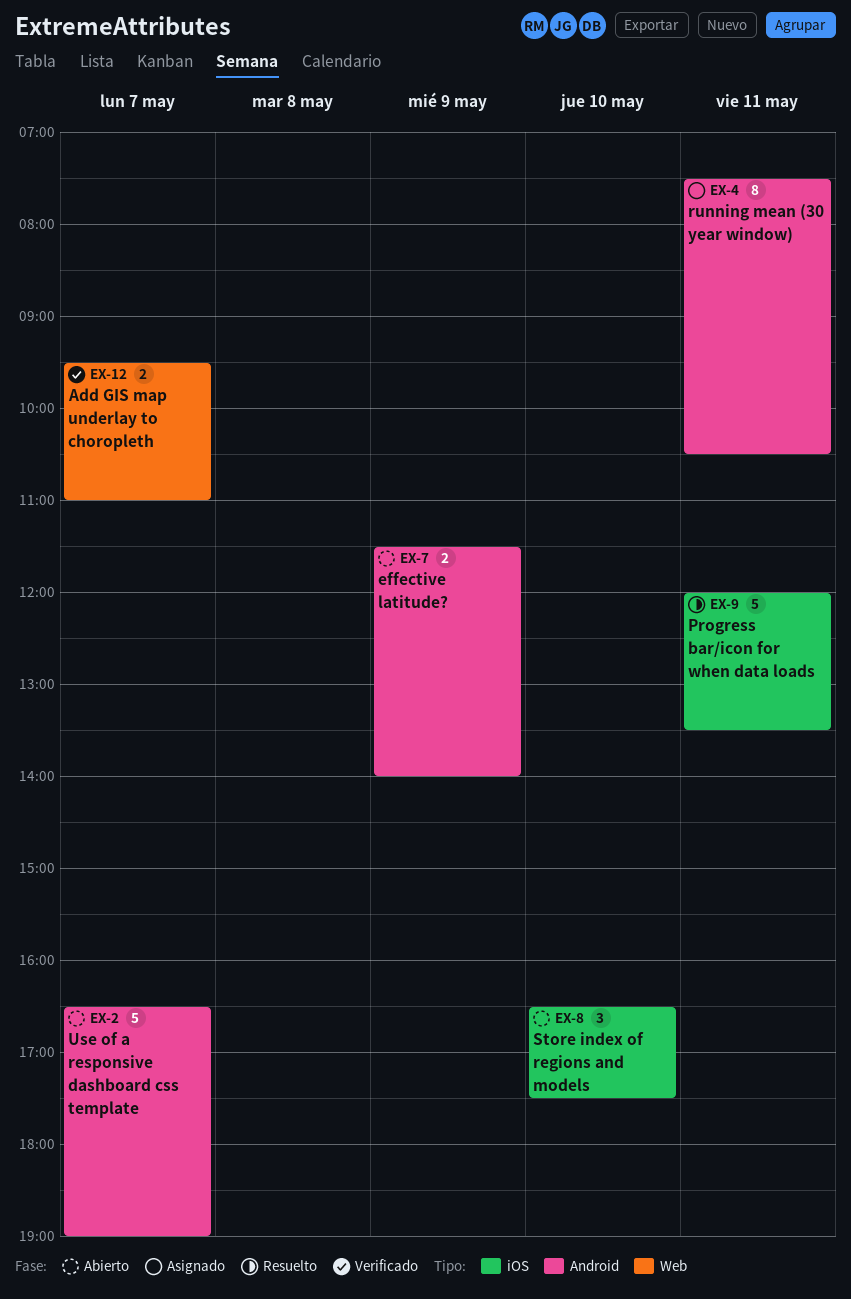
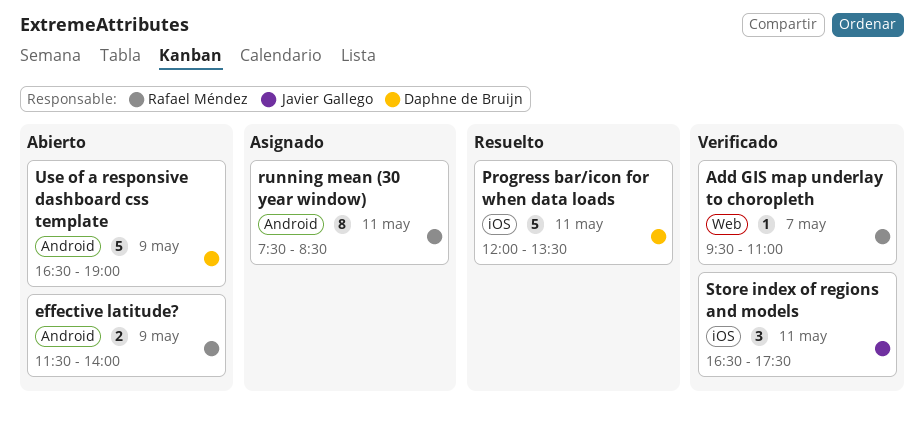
Add GIS map underlay to choropleth, estimate: 2 -> 1
running mean (30 year window), ends: 10:30 -> 08:30
Store index of regions and models, status: Abierto -> Verificado
Store index of regions and models, day: May 10 -> May 11
Use of a responsive dashboard css template, day: May 7 -> May 9

